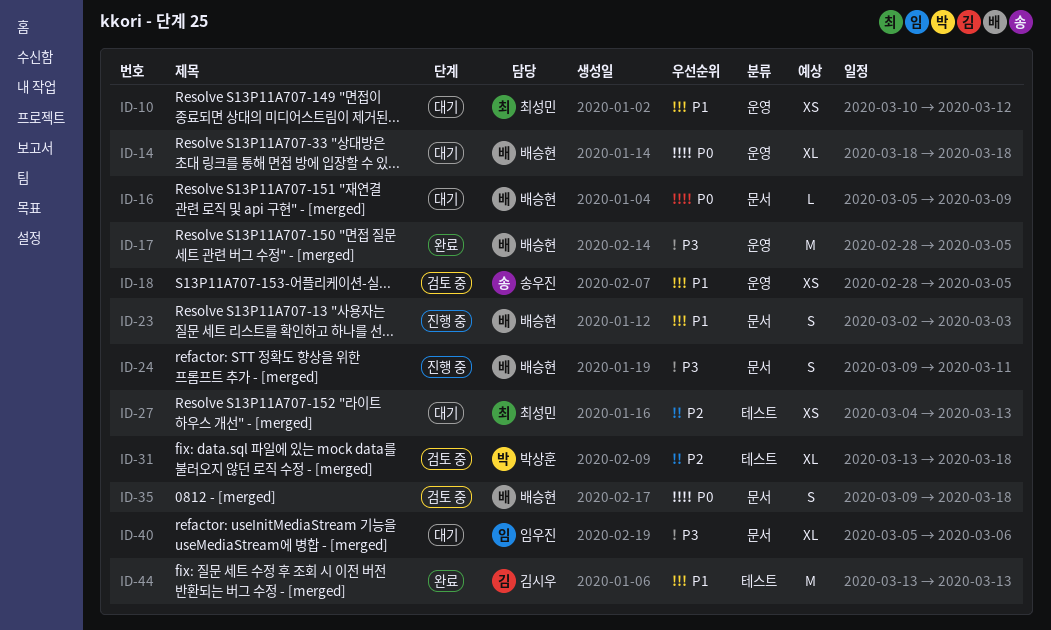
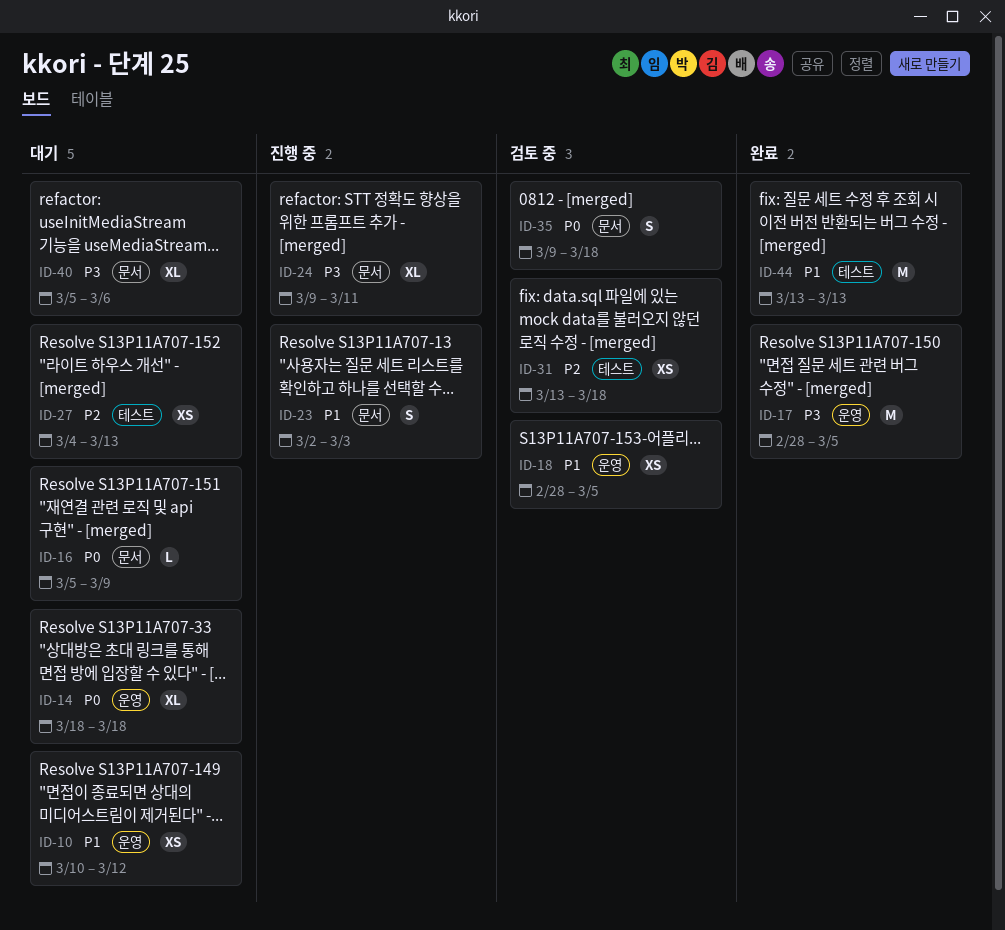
ID-24, estimate: S -> XL
ID-31, estimate: XL -> XS

